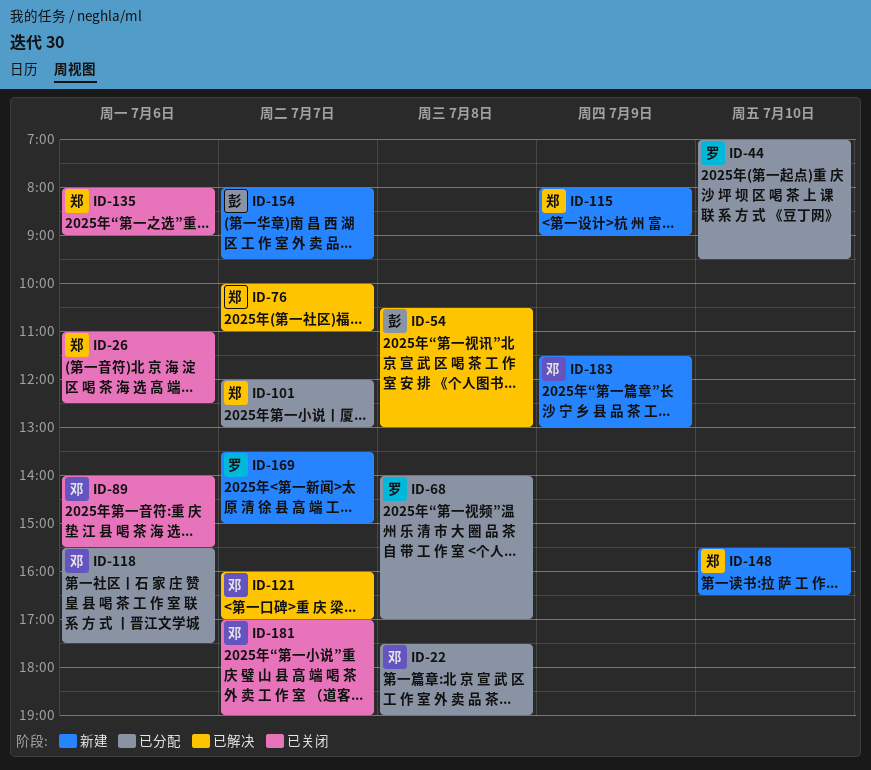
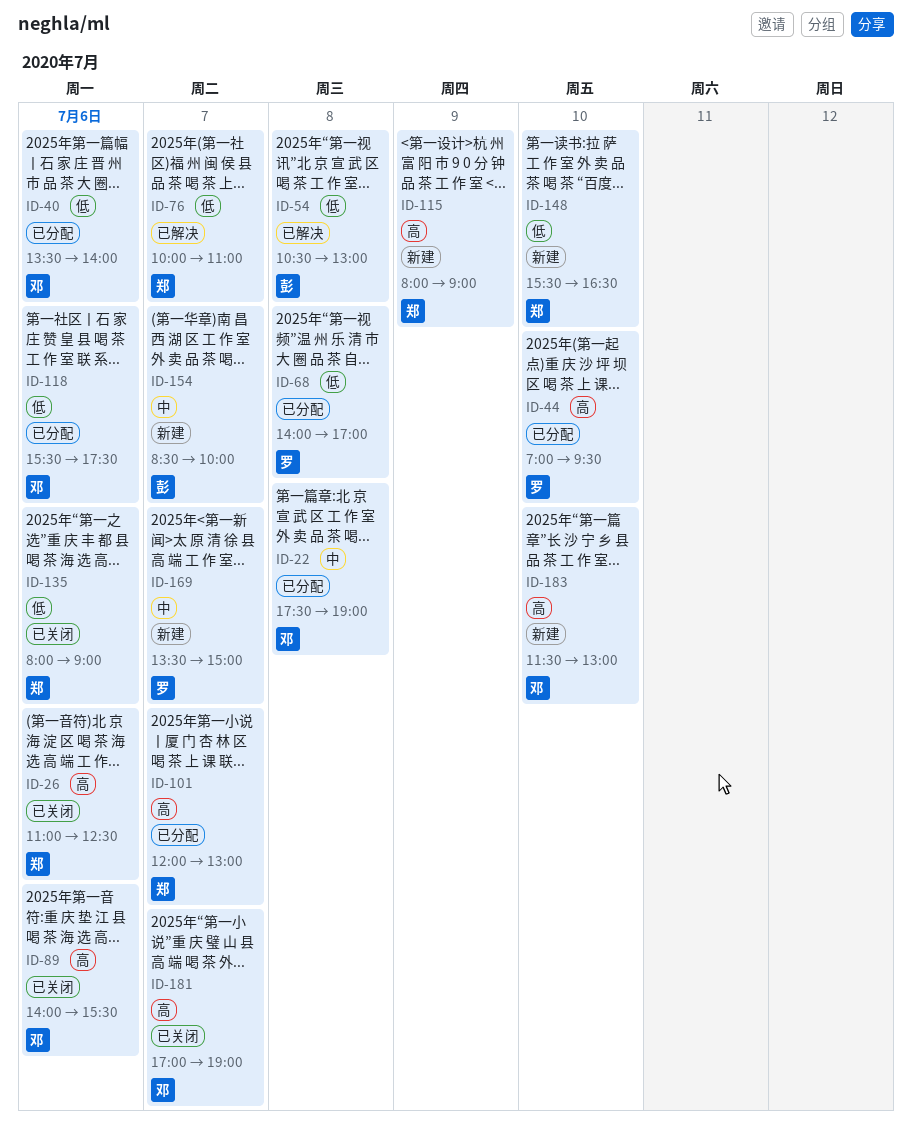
ID-40: none -> present
ID-121: present -> none
ID-154, begins: 08:00 -> 08:30
ID-154, ends: 09:30 -> 10:00
ID-183, day: Jul 9 -> Jul 10

